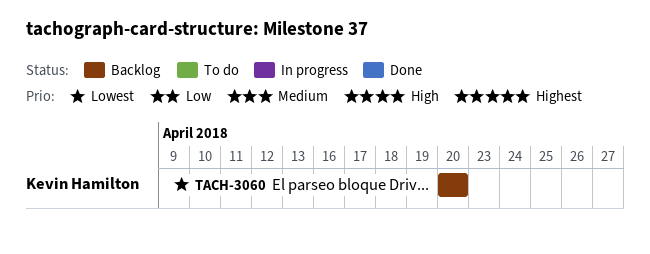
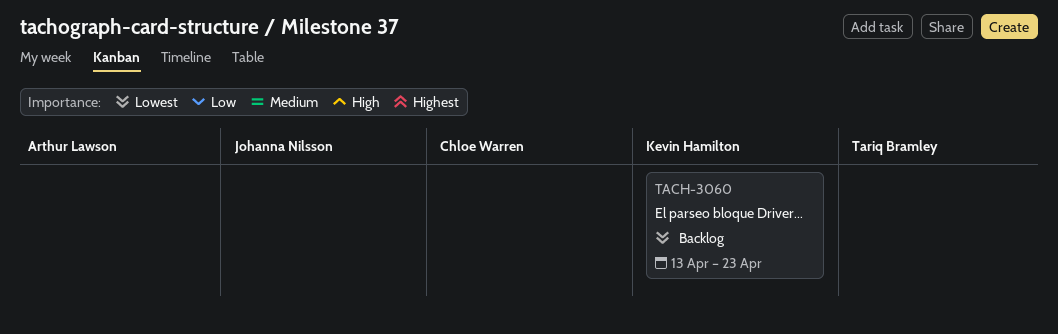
TACH-3060, start: Apr 20 -> Apr 13
TACH-3060, due: Apr 20 -> Apr 23

